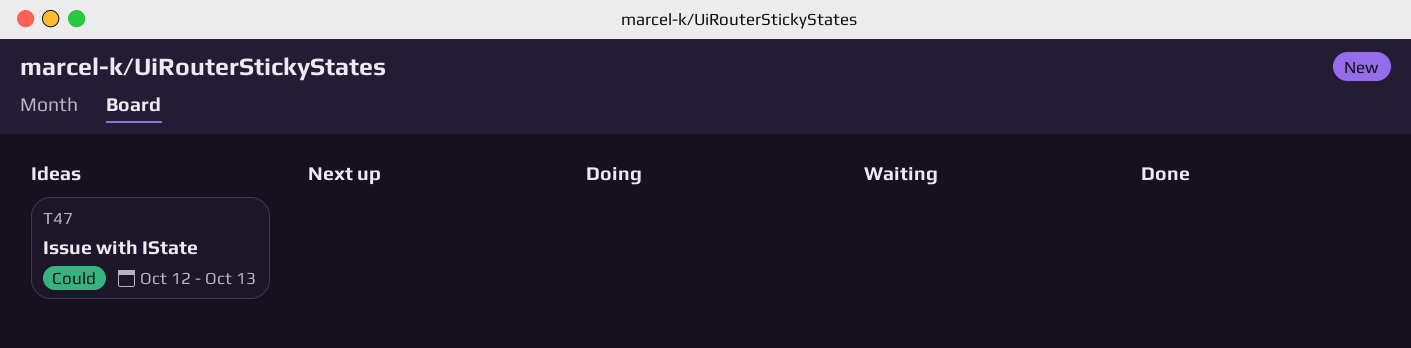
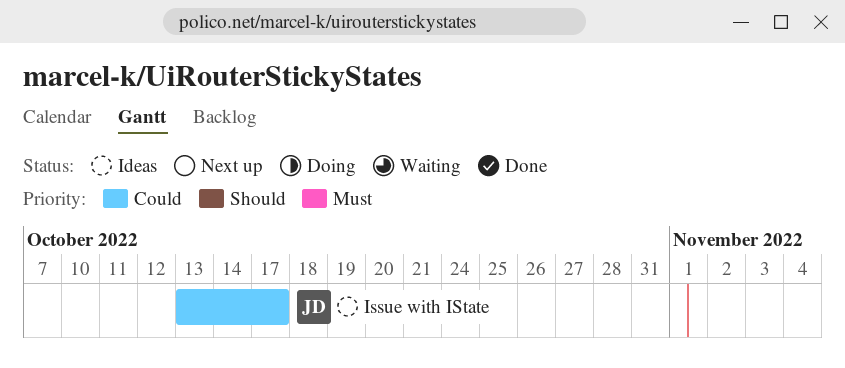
Issue with IState, start: Oct 12 -> Oct 13
Issue with IState, due: Oct 13 -> Oct 17

